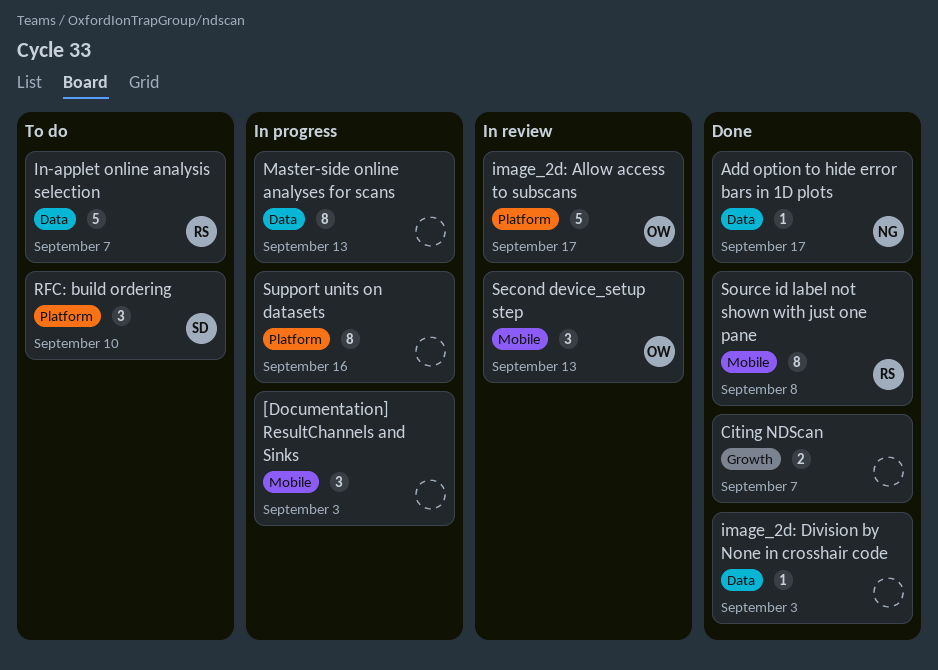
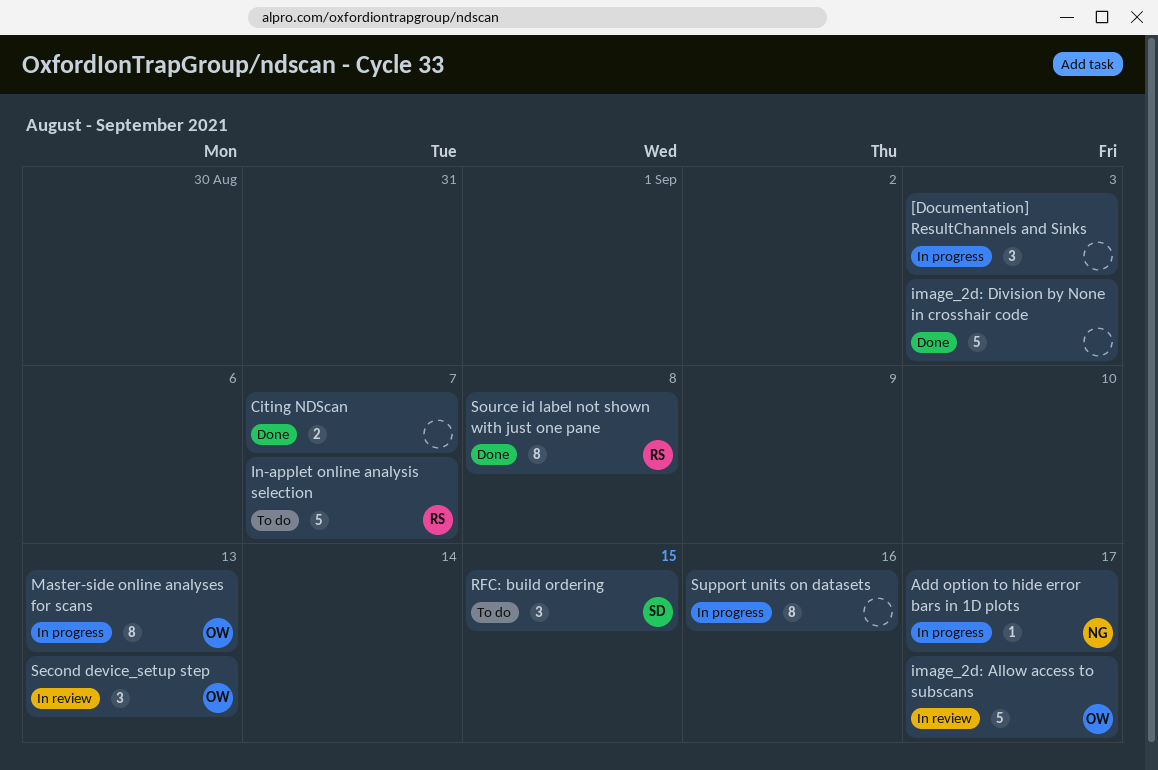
Add option to hide error bars in 1D plots, status: Done -> In progress
image_2d: Division by None in crosshair code, estimate: 1 -> 5
Master-side online analyses for scans, owner: none -> OW
RFC: build ordering, due: Sep 10 -> Sep 15

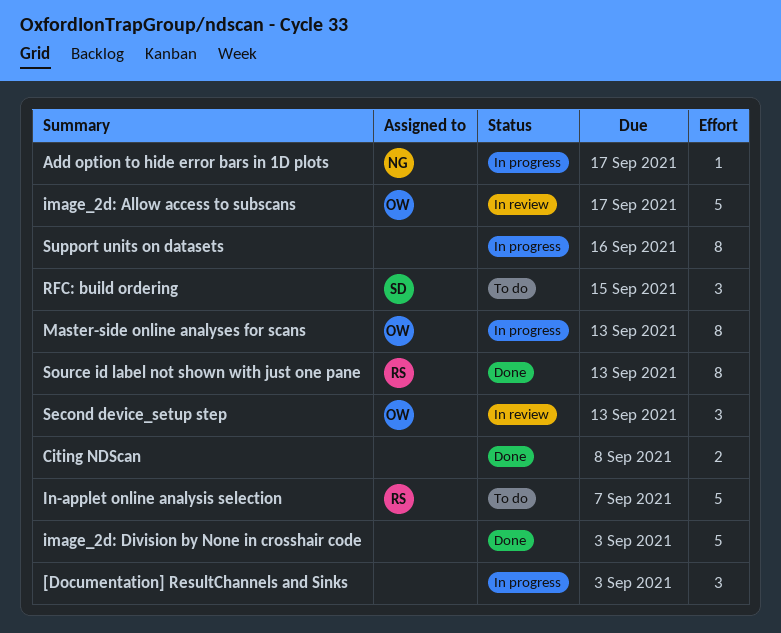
Citing NDScan, due: Sep 7 -> Sep 8
Source id label not shown with just one pane, due: Sep 8 -> Sep 13

